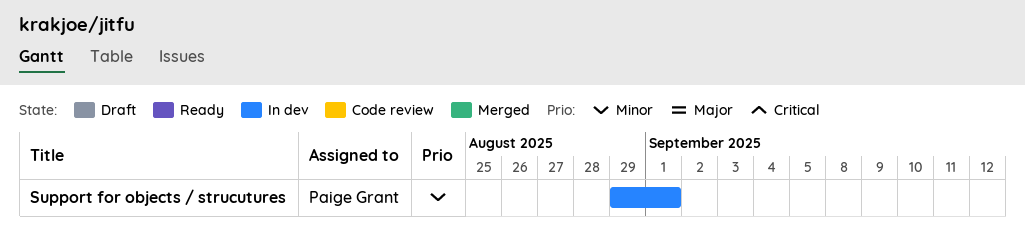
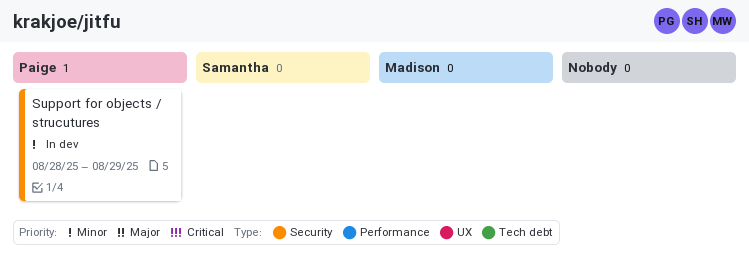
Support for objects / strucutures, start: Aug 29 -> Aug 28
Support for objects / strucutures, due: Sep 1 -> Aug 29

